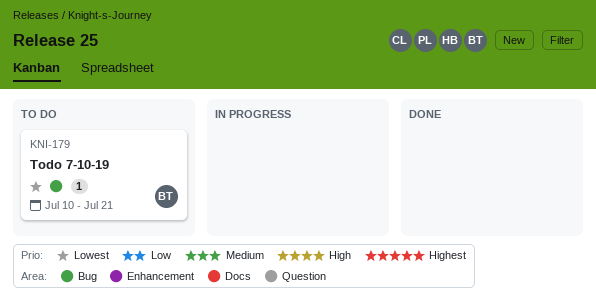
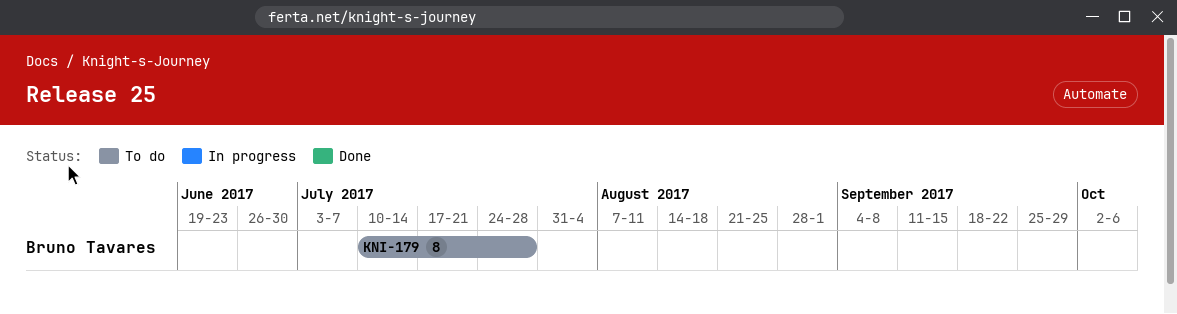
KNI-179, estimate: 1 -> 8
KNI-179, due: Jul 21 -> Jul 28

